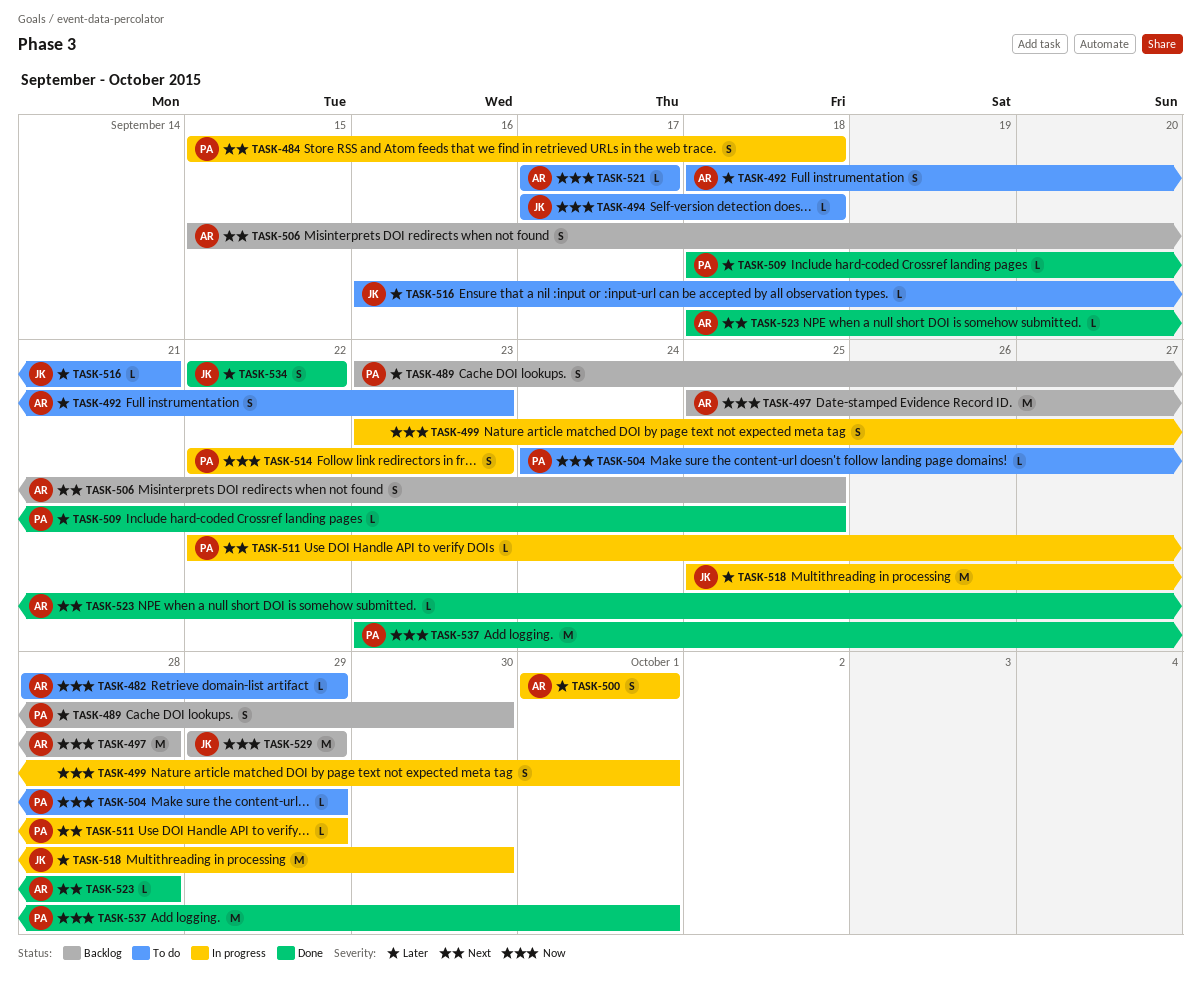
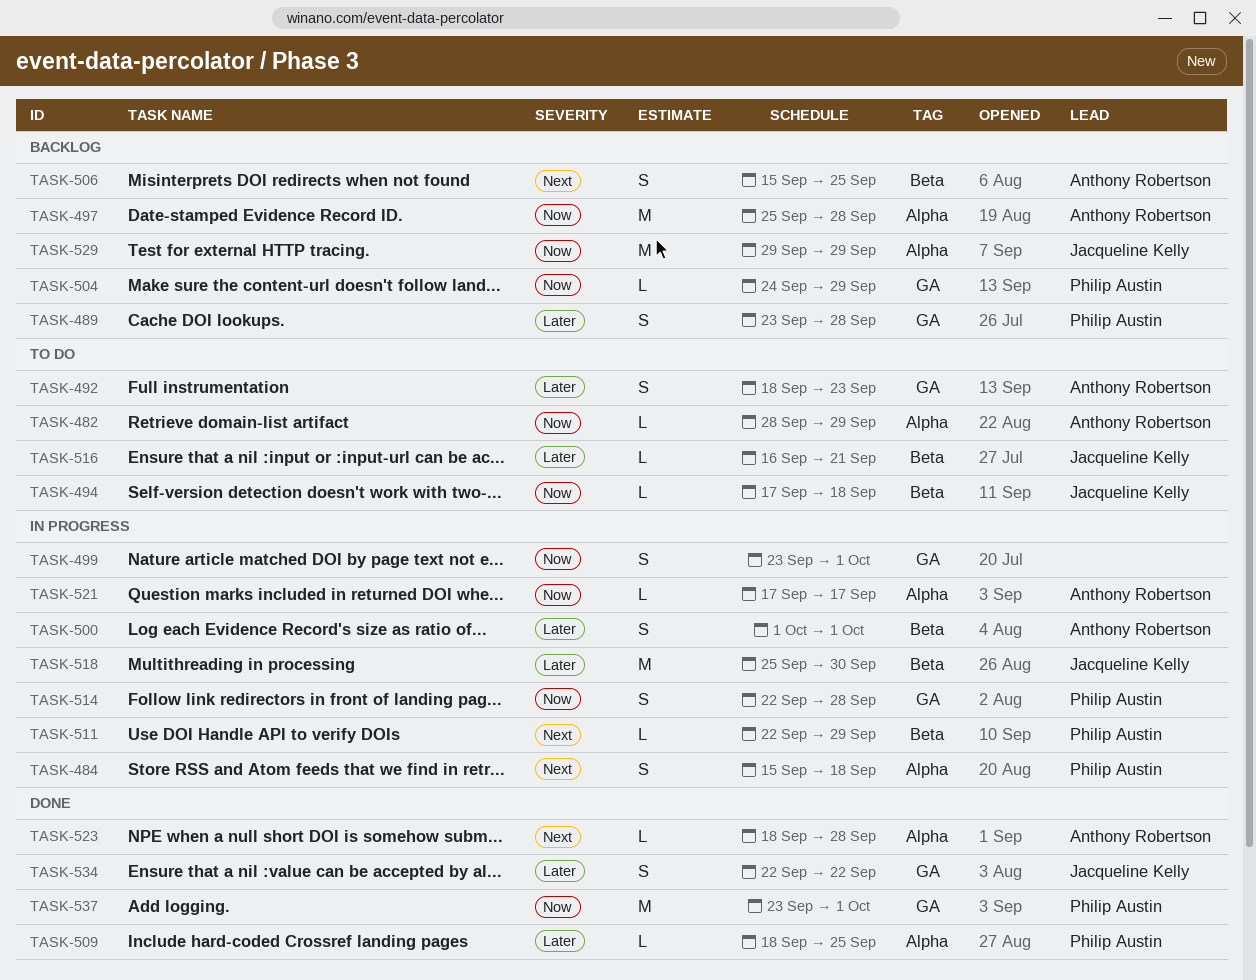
TASK-489, due: Sep 30 -> Sep 28
TASK-504, status: To do -> Backlog
TASK-514, due: Sep 23 -> Sep 28
TASK-521, status: To do -> In progress

